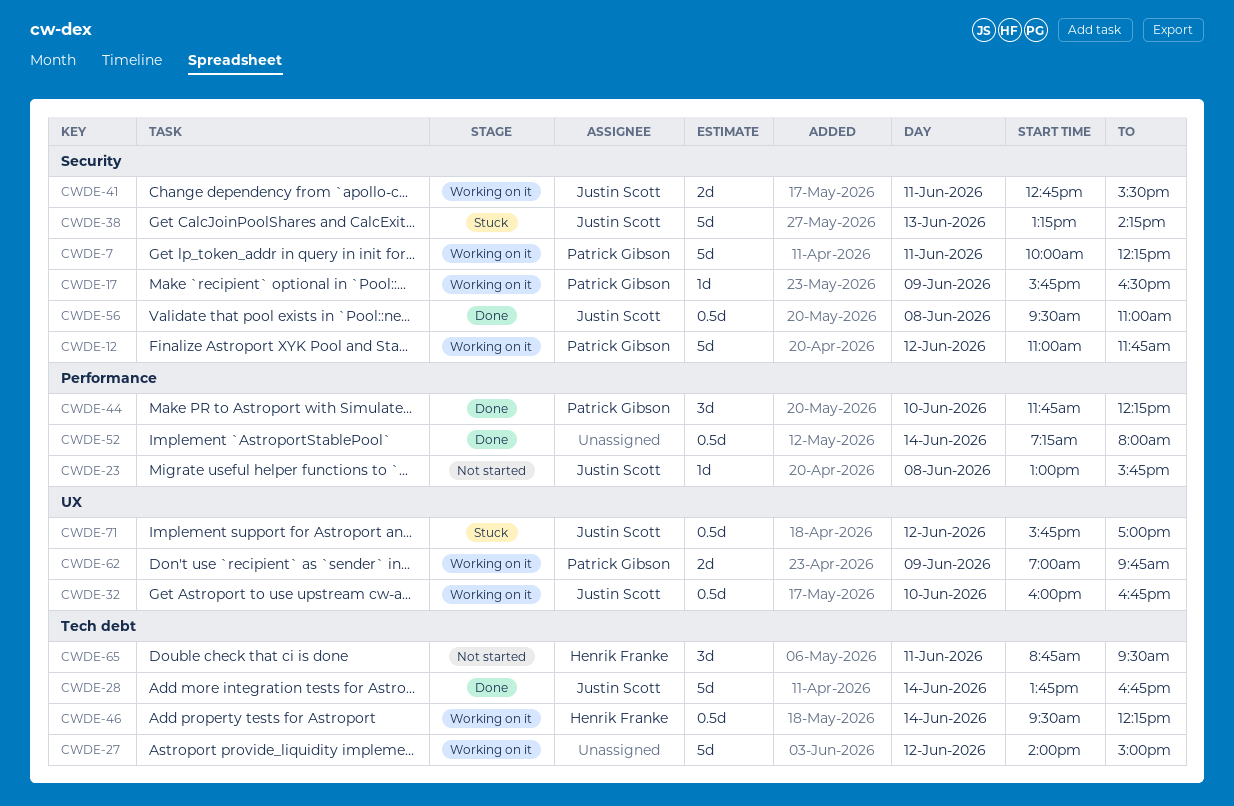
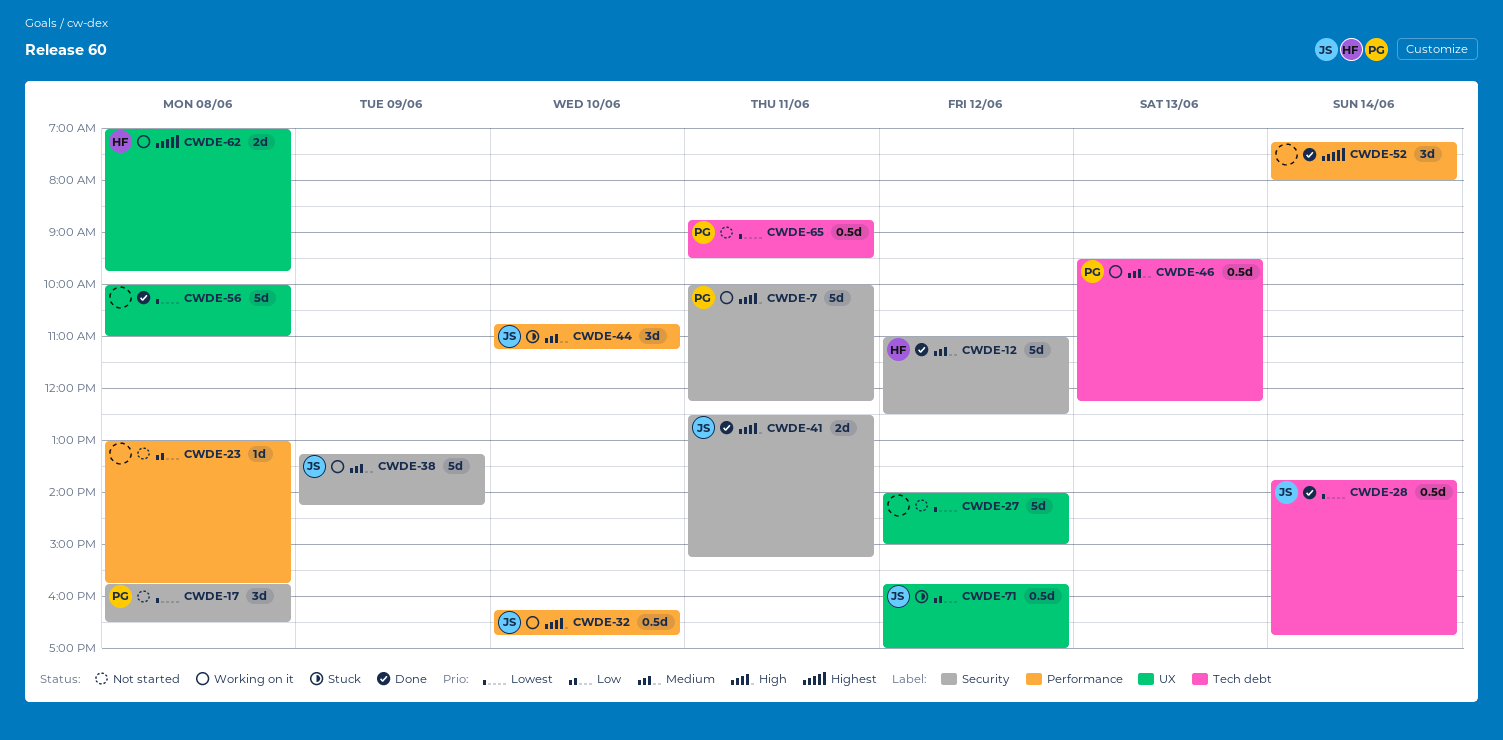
CWDE-12, status: Working on it -> Done
CWDE-12, owner: Patrick Gibson -> Henrik Franke
CWDE-12, ends: 11:45 -> 12:30
CWDE-17, status: Working on it -> Not started
CWDE-17, estimate: 1d -> 3d
CWDE-17, day: Jun 9 -> Jun 8
CWDE-23, owner: Justin Scott -> none
CWDE-27, status: Working on it -> Not started
CWDE-27, label: Tech debt -> UX
CWDE-28, estimate: 5d -> 0.5d
CWDE-32, label: UX -> Performance
CWDE-32, begins: 16:00 -> 16:15
CWDE-38, status: Stuck -> Working on it
CWDE-38, day: Jun 13 -> Jun 9
CWDE-41, status: Working on it -> Done
CWDE-41, begins: 12:45 -> 12:30
CWDE-41, ends: 15:30 -> 15:15
CWDE-44, status: Done -> Stuck
CWDE-44, owner: Patrick Gibson -> Justin Scott
CWDE-44, begins: 11:45 -> 10:45
CWDE-44, ends: 12:15 -> 11:15
CWDE-46, owner: Henrik Franke -> Patrick Gibson
CWDE-46, day: Jun 14 -> Jun 13
CWDE-52, estimate: 0.5d -> 3d
CWDE-56, owner: Justin Scott -> none
CWDE-56, label: Security -> UX
CWDE-56, estimate: 0.5d -> 5d
CWDE-56, begins: 09:30 -> 10:00
CWDE-62, owner: Patrick Gibson -> Henrik Franke
CWDE-62, day: Jun 9 -> Jun 8
CWDE-65, owner: Henrik Franke -> Patrick Gibson
CWDE-65, estimate: 3d -> 0.5d

